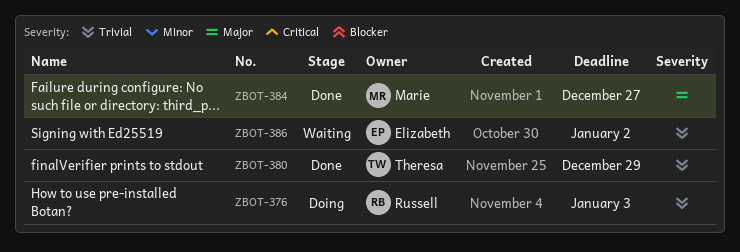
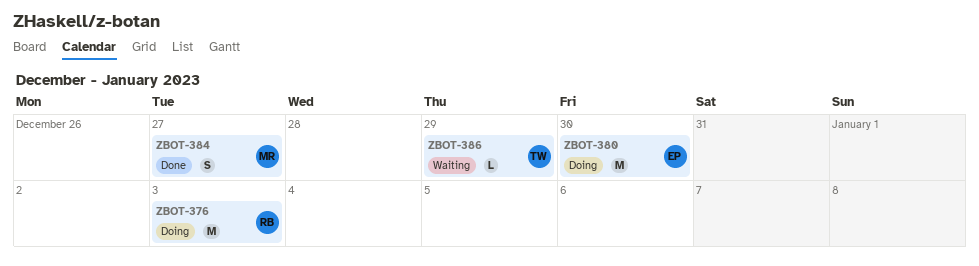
ZBOT-380, status: Done -> Doing
ZBOT-380, owner: Theresa -> Elizabeth
ZBOT-380, due: Dec 29 -> Dec 30
ZBOT-386, owner: Elizabeth -> Theresa
ZBOT-386, due: Jan 2 -> Dec 29

